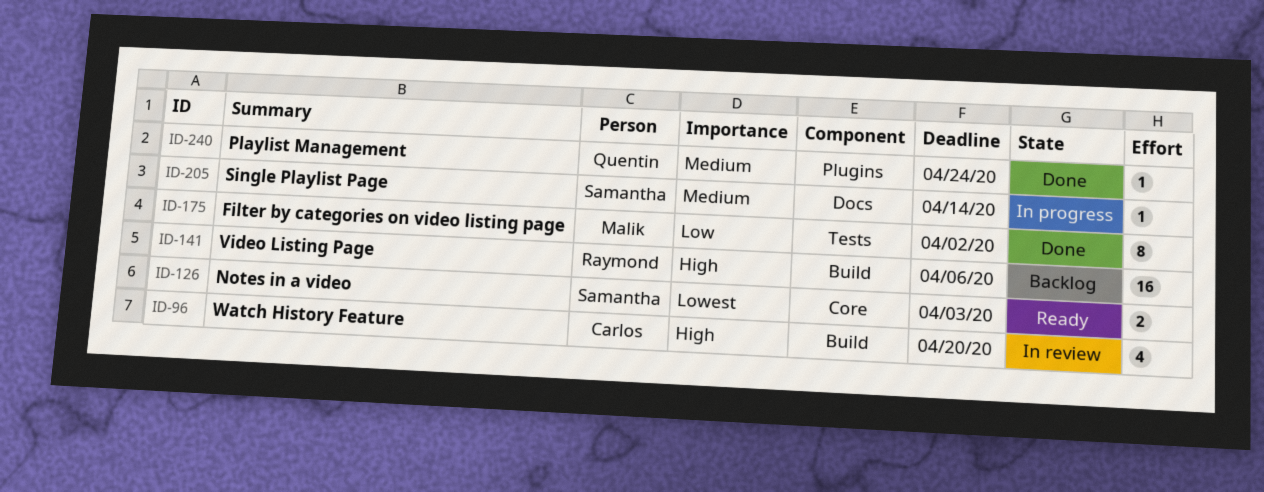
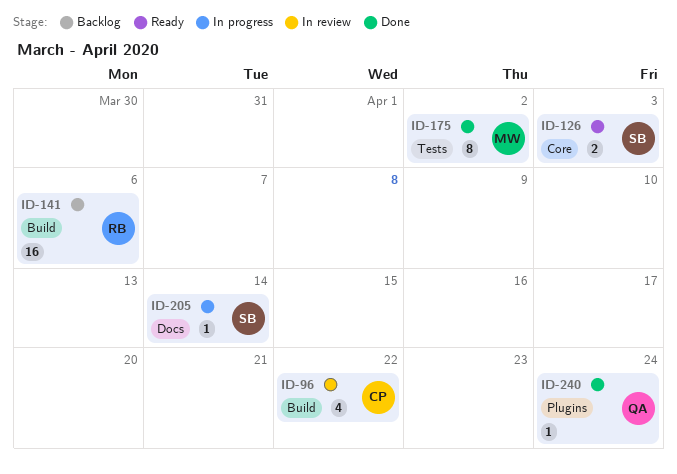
ID-96, due: Apr 20 -> Apr 22

